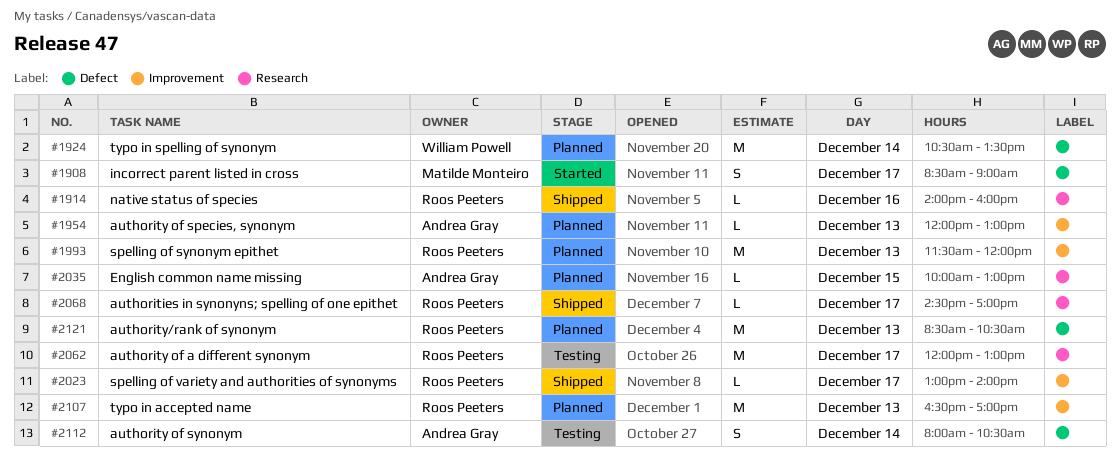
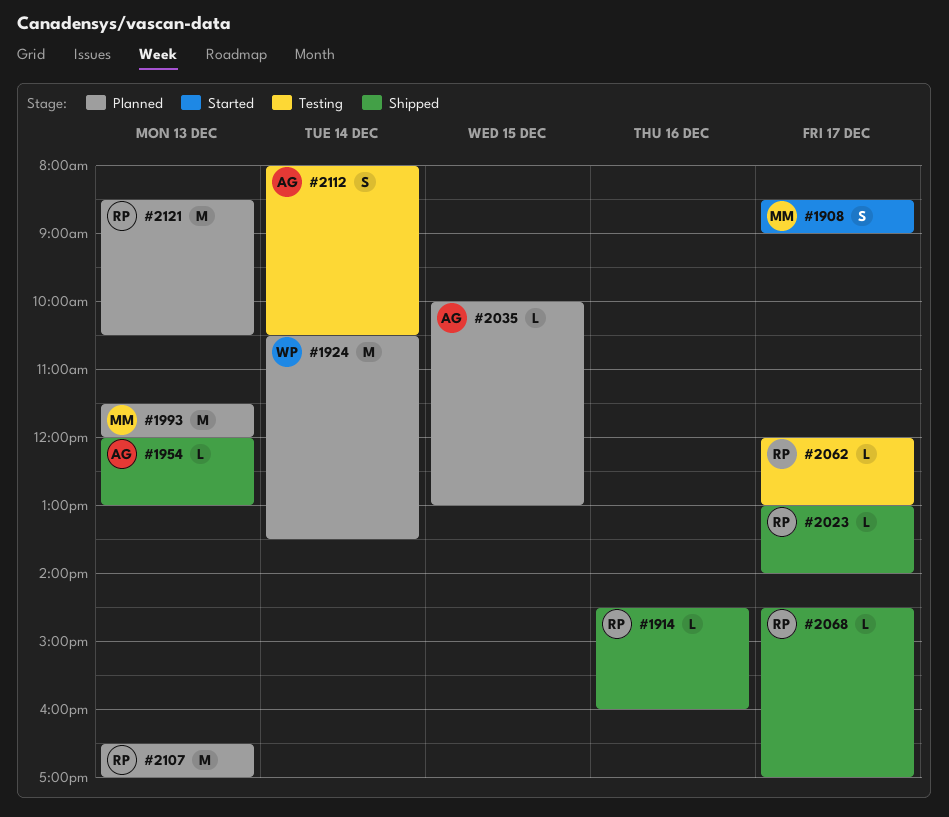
#1914, begins: 14:00 -> 14:30
#1954, status: Planned -> Shipped
#1993, owner: Roos Peeters -> Matilde Monteiro
#2062, estimate: M -> L

